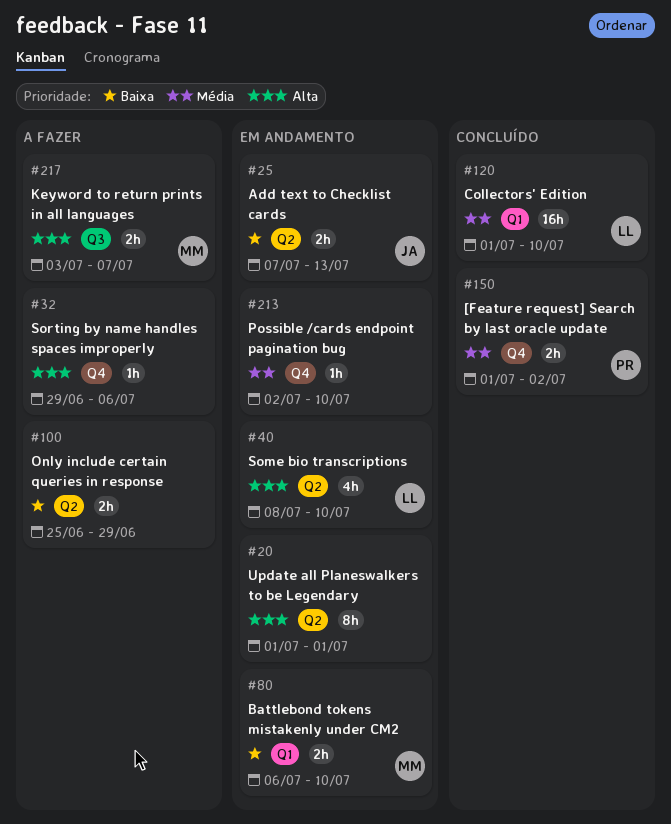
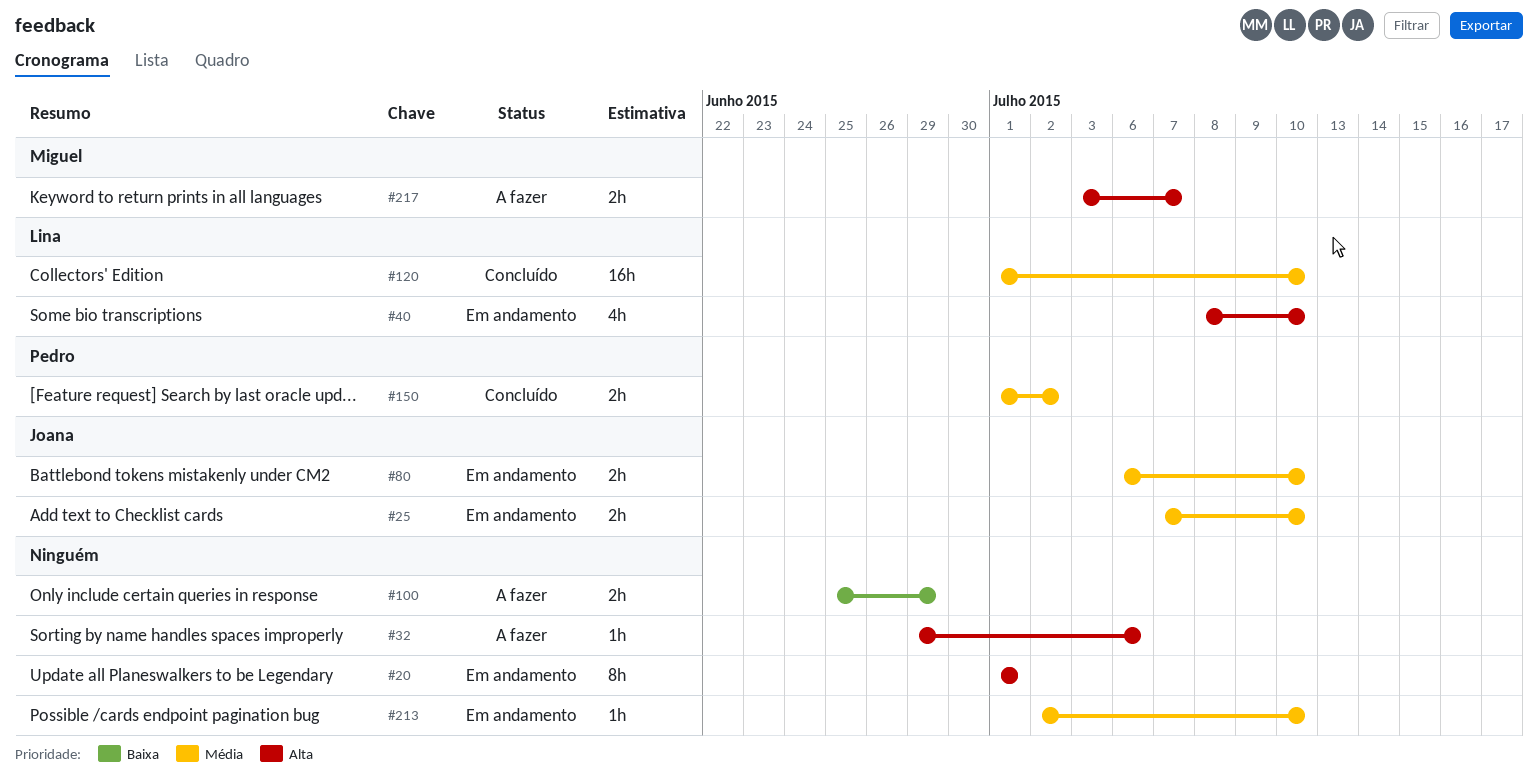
#25, priority: Baixa -> Média
#25, due: Jul 13 -> Jul 10
#80, owner: Miguel -> Joana
#80, priority: Baixa -> Média

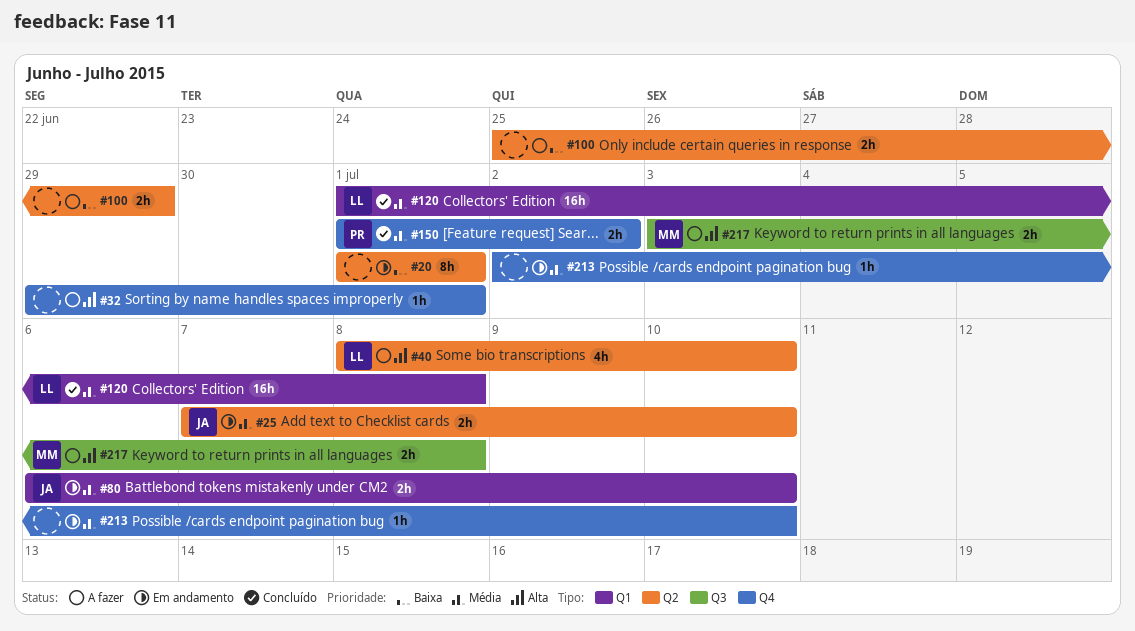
#20, priority: Alta -> Baixa
#32, due: Jul 6 -> Jul 1
#40, status: Em andamento -> A fazer
#120, due: Jul 10 -> Jul 8
#217, due: Jul 7 -> Jul 8

